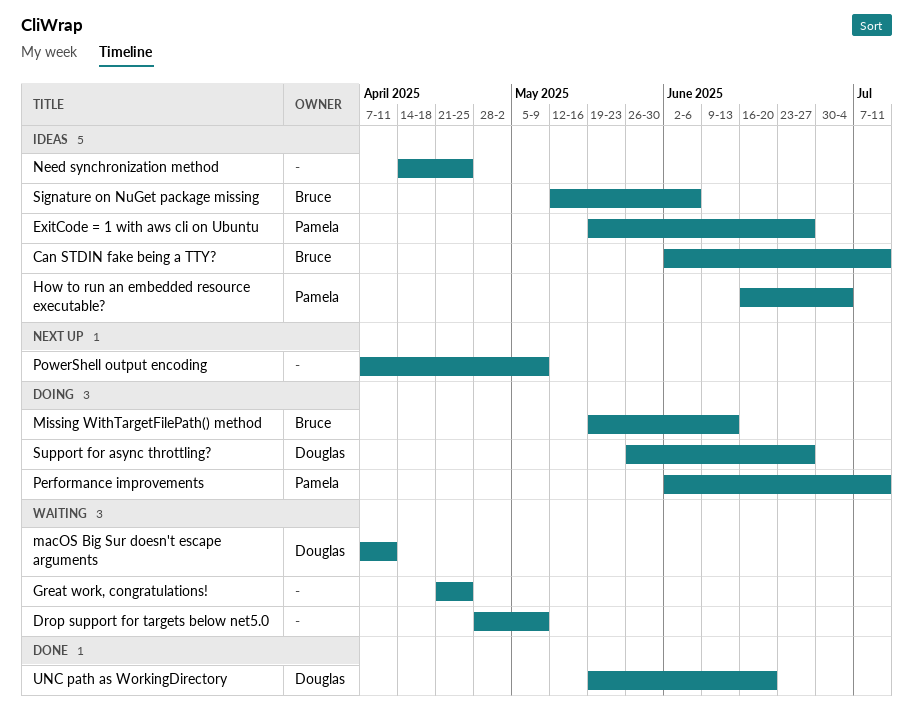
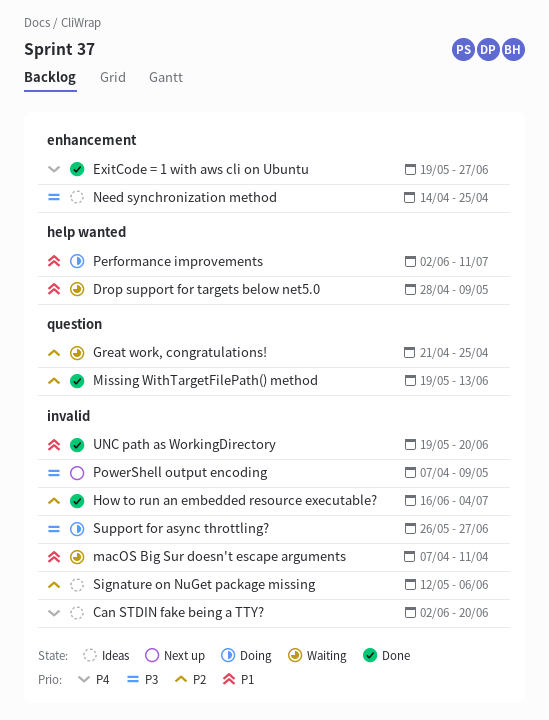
Can STDIN fake being a TTY?, due: Jul 11 -> Jun 20
ExitCode = 1 with aws cli on Ubuntu, status: Ideas -> Done
How to run an embedded resource executable?, status: Ideas -> Done
Missing WithTargetFilePath() method, status: Doing -> Done

